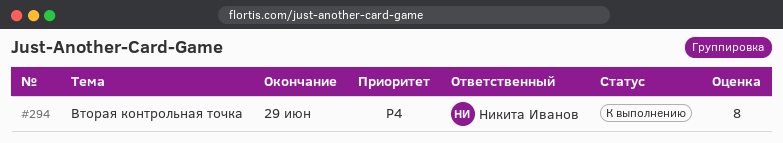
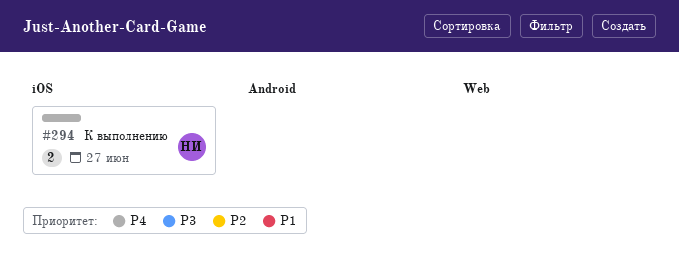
#294, estimate: 8 -> 2
#294, due: Jun 29 -> Jun 27

